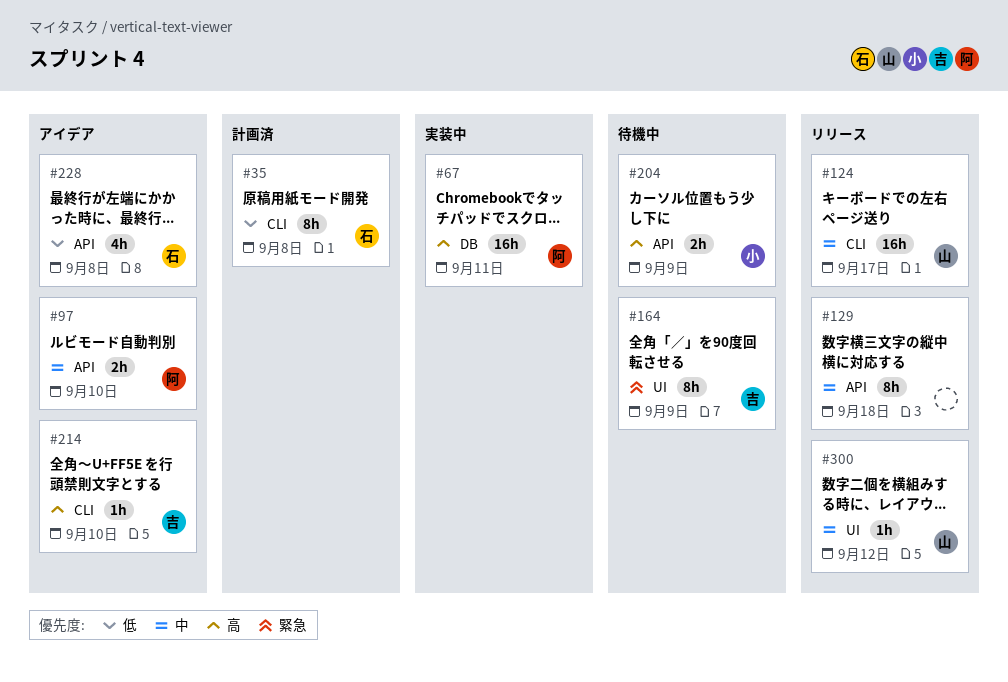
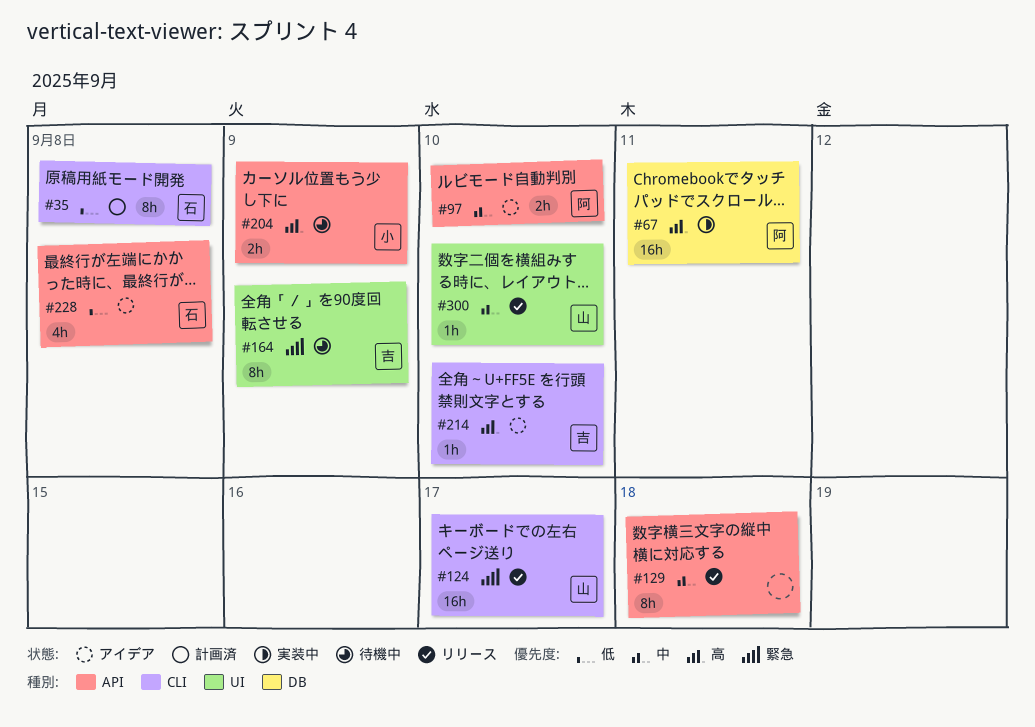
#124, priority: 中 -> 緊急
#300, due: Sep 12 -> Sep 10

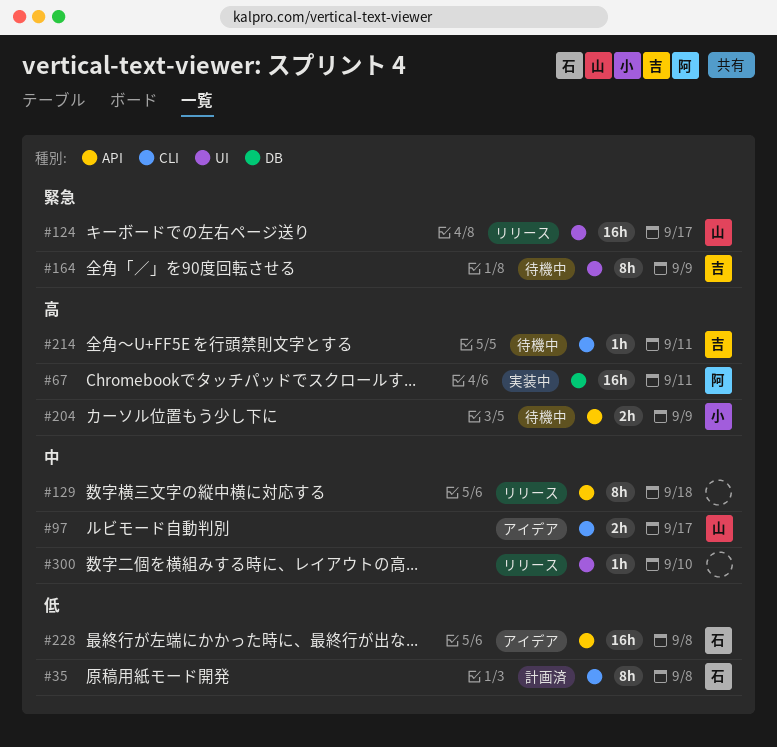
#97, owner: 阿 -> 山
#97, label: API -> CLI
#97, due: Sep 10 -> Sep 17
#124, label: CLI -> UI
#214, status: アイデア -> 待機中
#214, due: Sep 10 -> Sep 11
#228, estimate: 4h -> 16h
#300, owner: 山 -> none

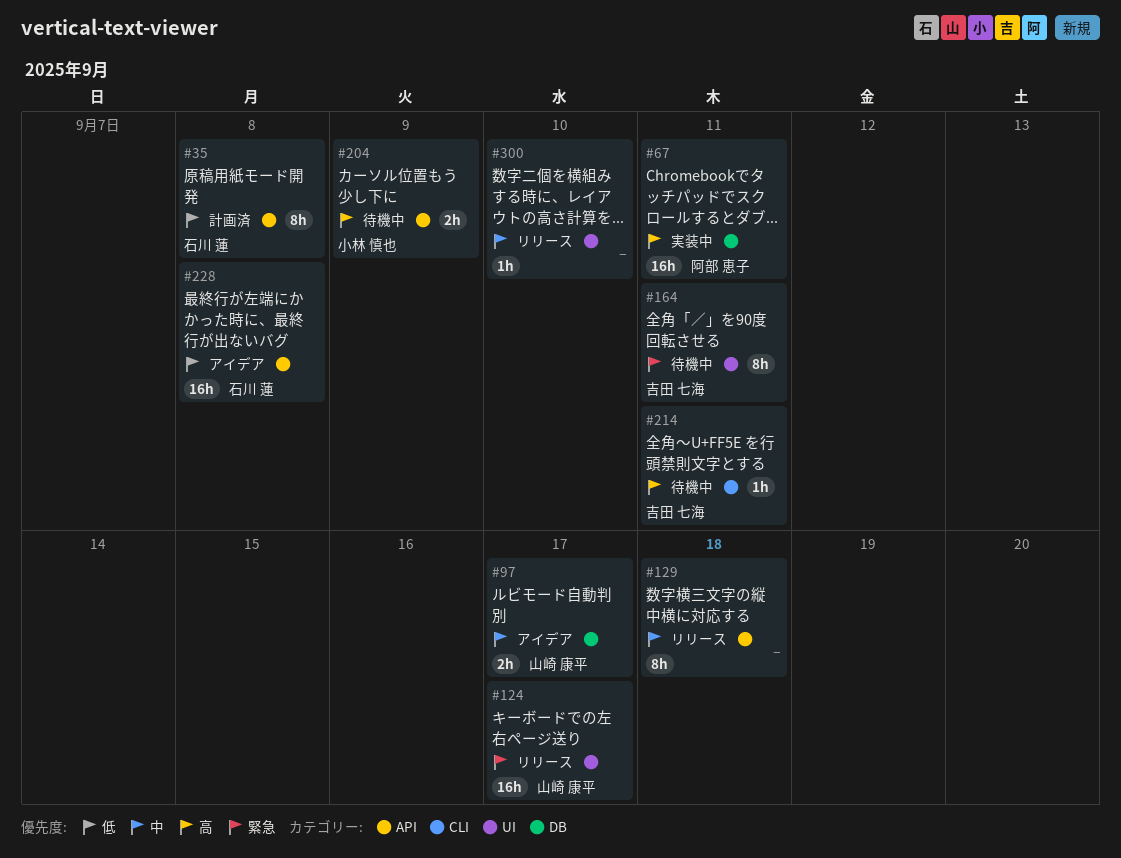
#35, label: CLI -> API
#97, label: CLI -> DB
#164, due: Sep 9 -> Sep 11

